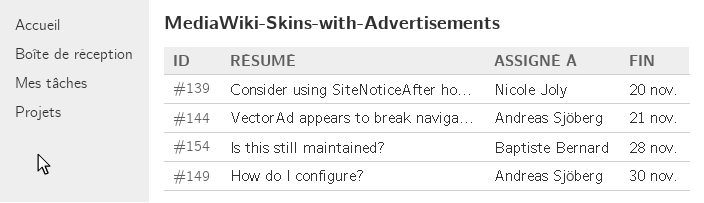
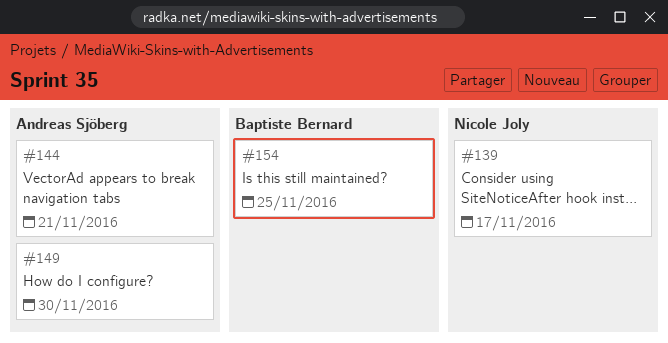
#139, due: Nov 20 -> Nov 17
#154, due: Nov 28 -> Nov 25

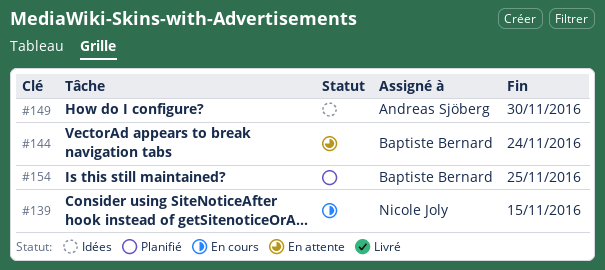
#139, due: Nov 17 -> Nov 15
#144, owner: Andreas Sjöberg -> Baptiste Bernard
#144, due: Nov 21 -> Nov 24

